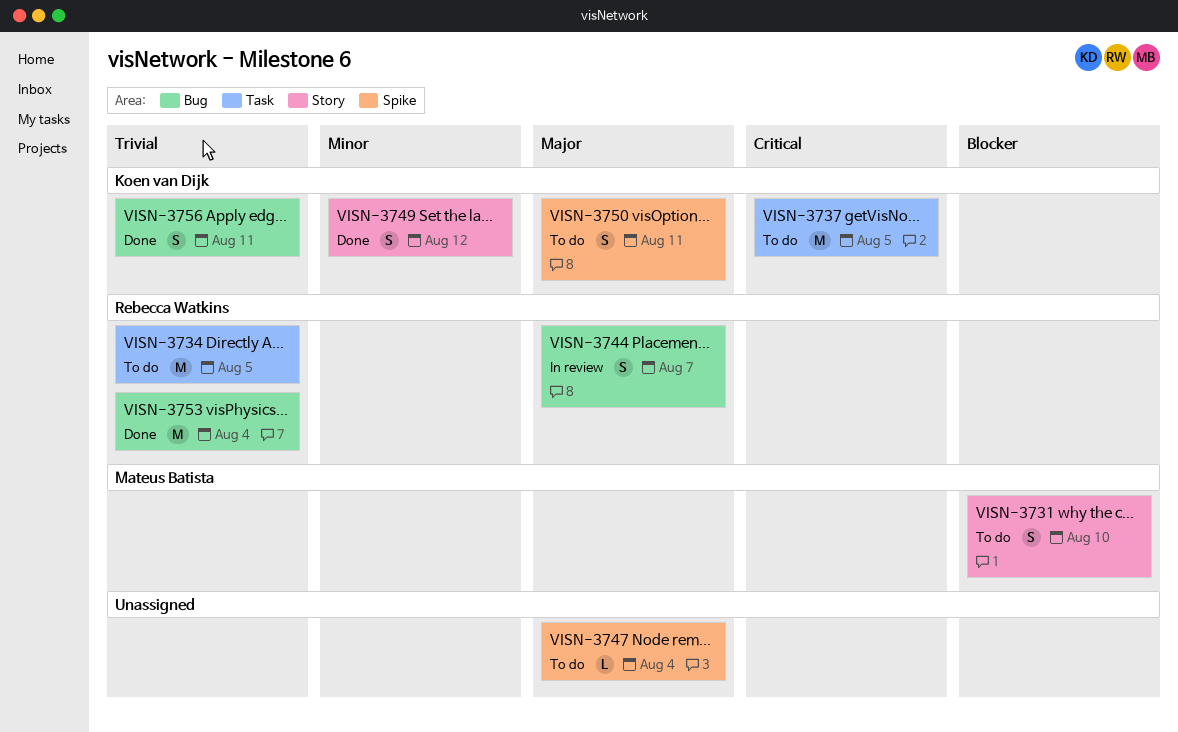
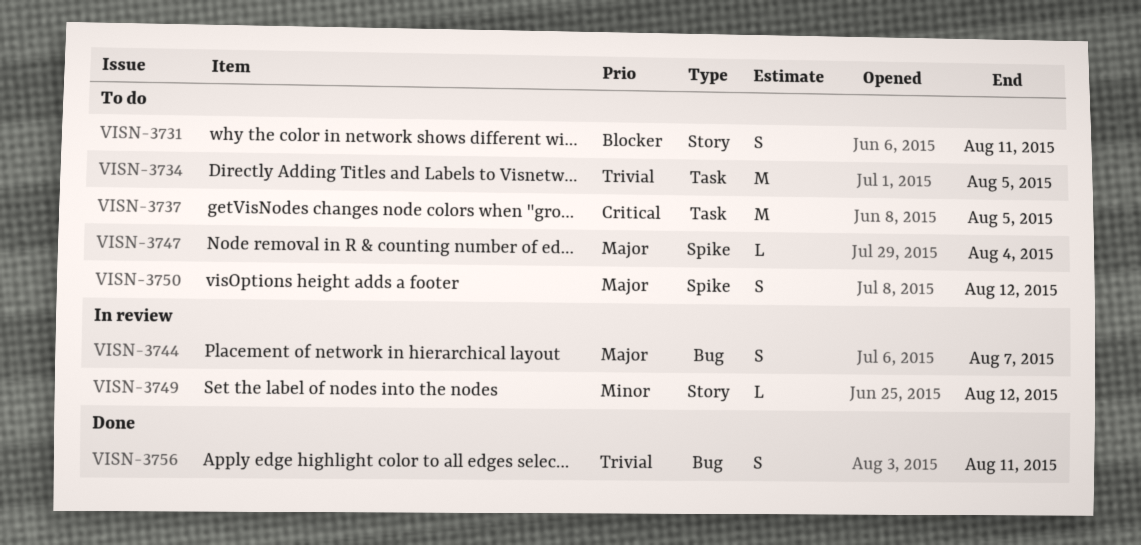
VISN-3731, due: Aug 10 -> Aug 11
VISN-3749, status: Done -> In review
VISN-3749, estimate: S -> L
VISN-3750, due: Aug 11 -> Aug 12
VISN-3753: present -> none

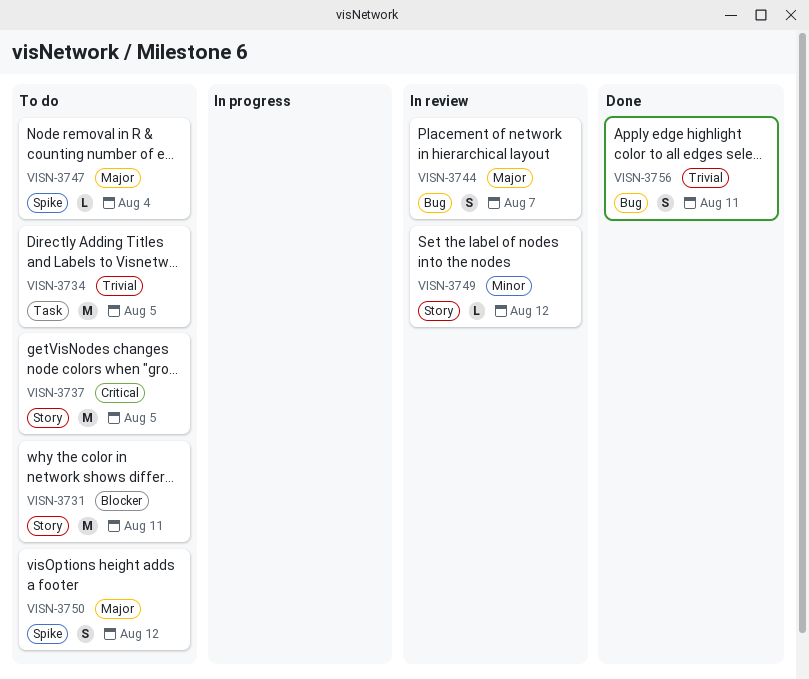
VISN-3731, estimate: S -> M
VISN-3737, label: Task -> Story

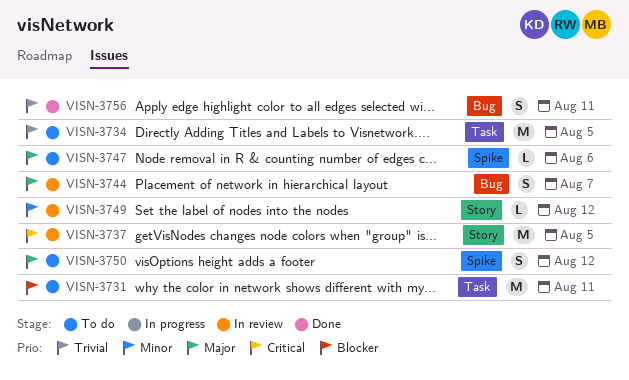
VISN-3731, label: Story -> Task
VISN-3737, status: To do -> In review
VISN-3747, due: Aug 4 -> Aug 6

